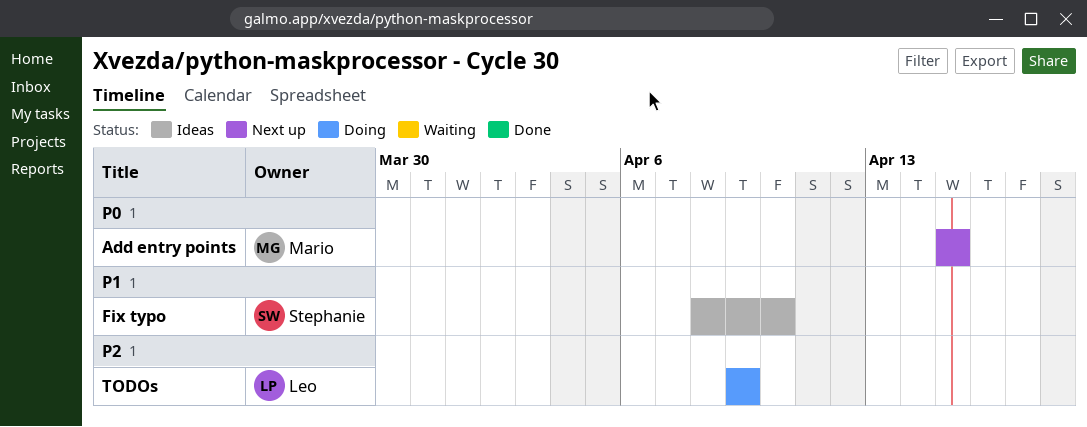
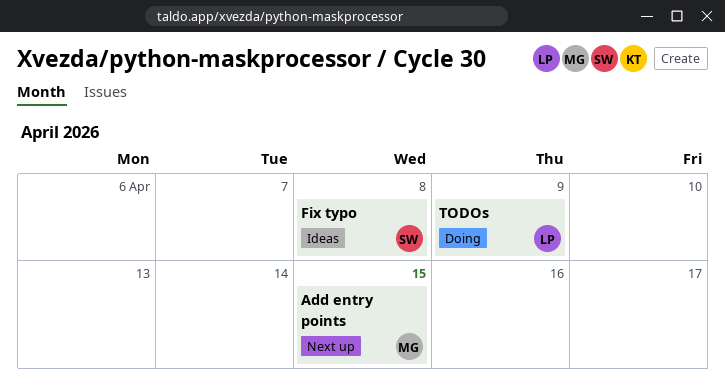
Fix typo, due: Apr 10 -> Apr 8

